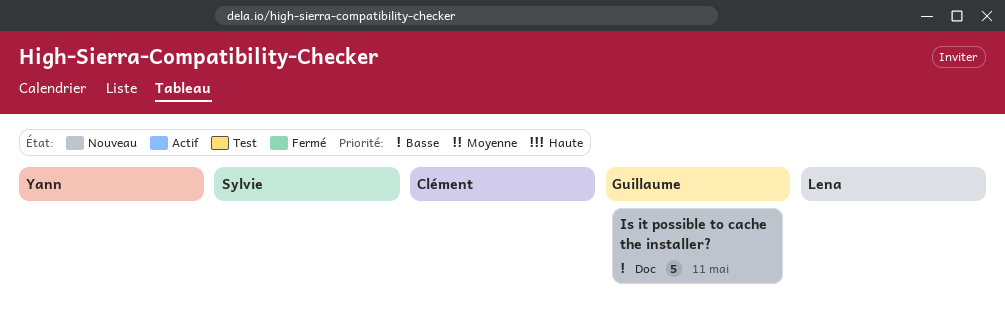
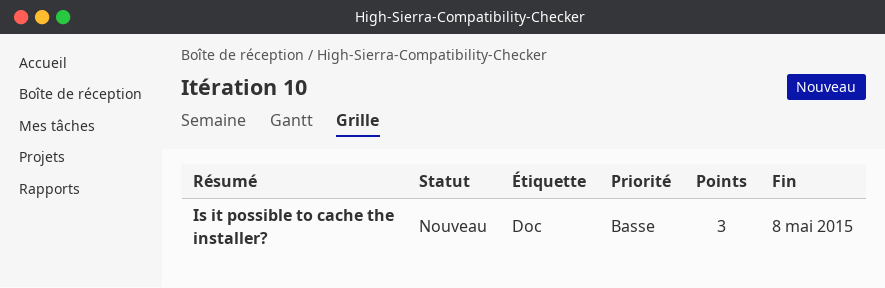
Is it possible to cache the installer?, estimate: 5 -> 3
Is it possible to cache the installer?, due: May 11 -> May 8

